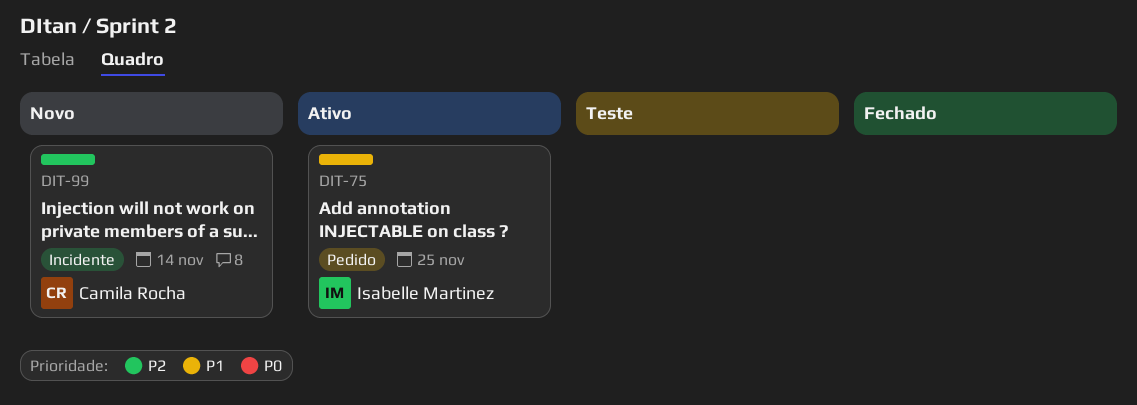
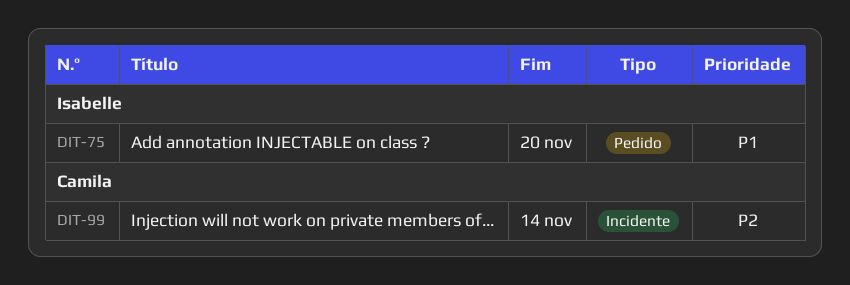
DIT-75, due: Nov 25 -> Nov 20

